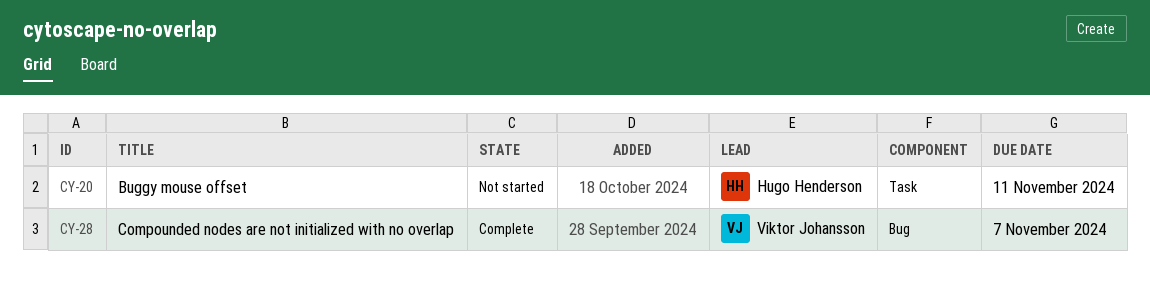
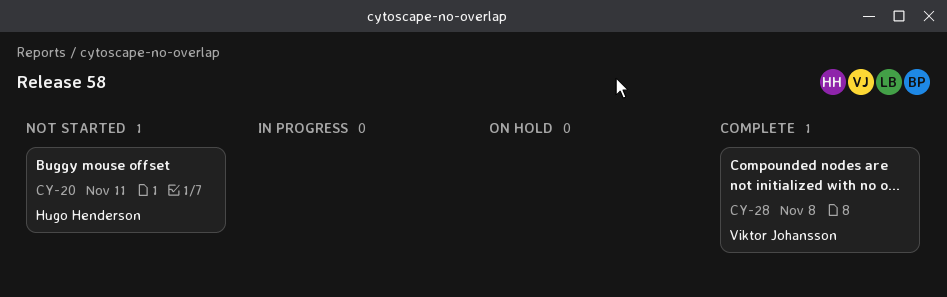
CY-28, due: Nov 7 -> Nov 8

